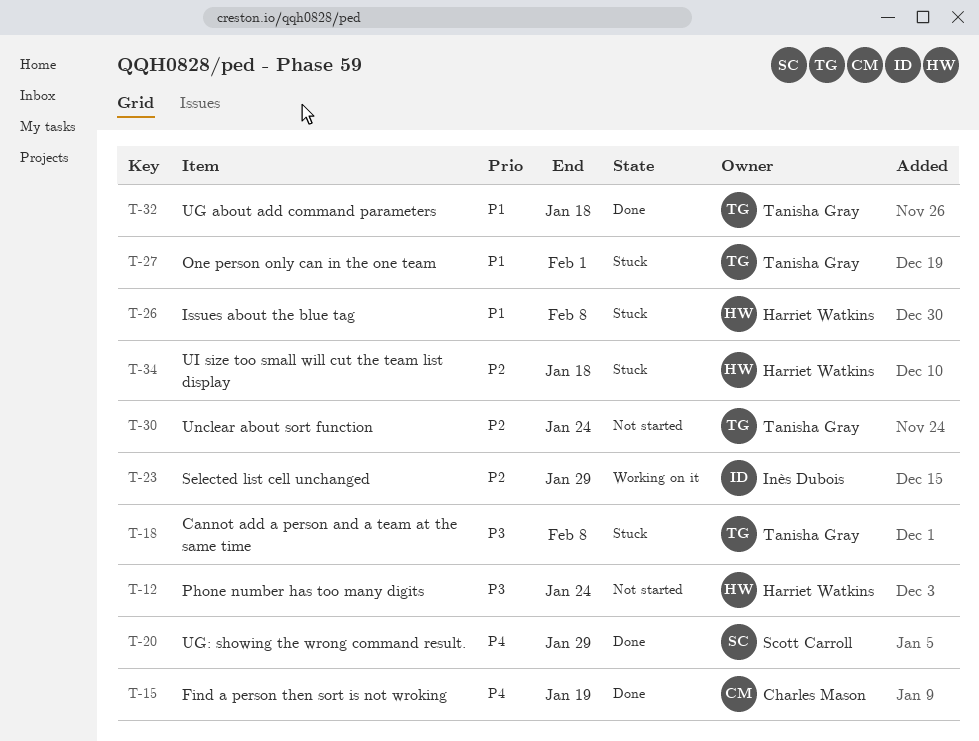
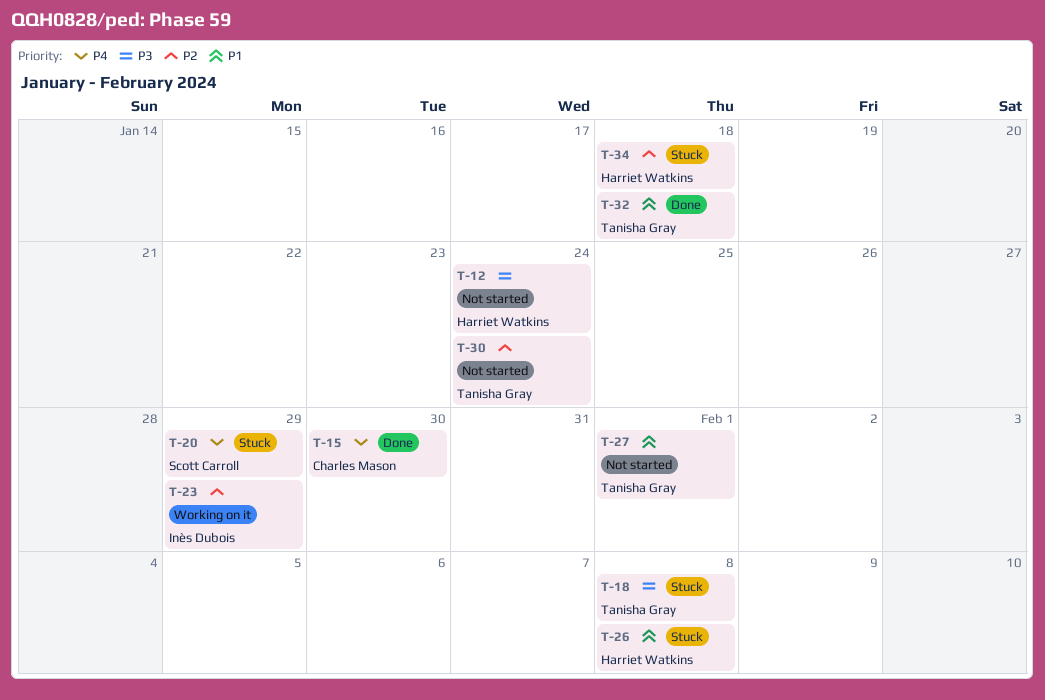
T-15, due: Jan 19 -> Jan 30
T-20, status: Done -> Stuck
T-27, status: Stuck -> Not started

